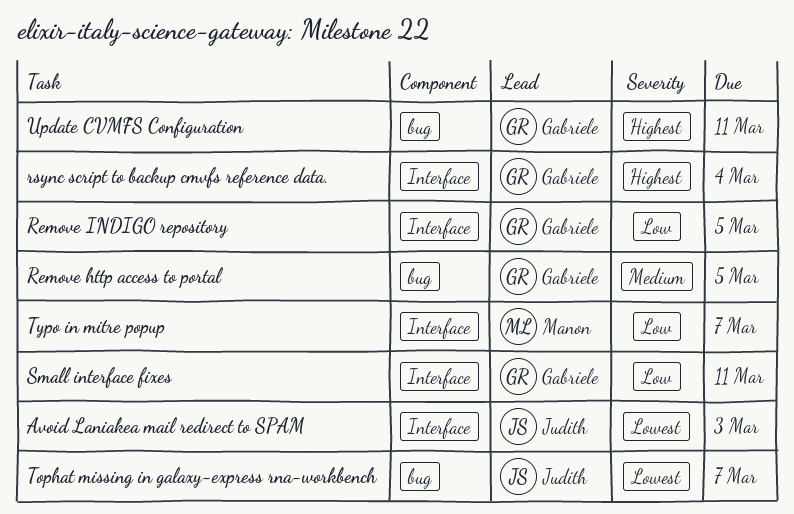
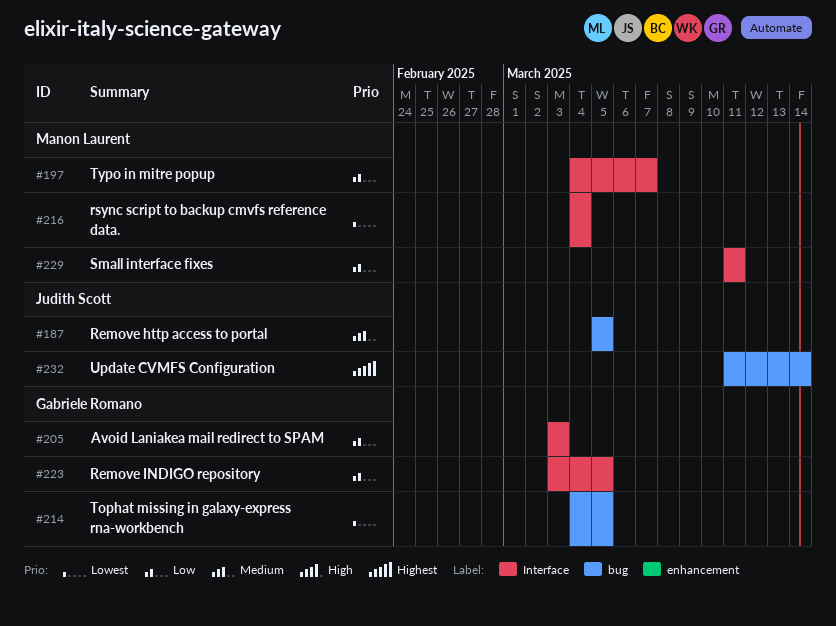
Avoid Laniakea mail redirect to SPAM, owner: Judith Scott -> Gabriele Romano
Avoid Laniakea mail redirect to SPAM, priority: Lowest -> Low
Remove http access to portal, owner: Gabriele Romano -> Judith Scott
rsync script to backup cmvfs reference data., owner: Gabriele Romano -> Manon Laurent
rsync script to backup cmvfs reference data., priority: Highest -> Lowest
Small interface fixes, owner: Gabriele Romano -> Manon Laurent
Tophat missing in galaxy-express rna-workbench, owner: Judith Scott -> Gabriele Romano
Tophat missing in galaxy-express rna-workbench, due: Mar 7 -> Mar 5
Update CVMFS Configuration, owner: Gabriele Romano -> Judith Scott
Update CVMFS Configuration, due: Mar 11 -> Mar 14

